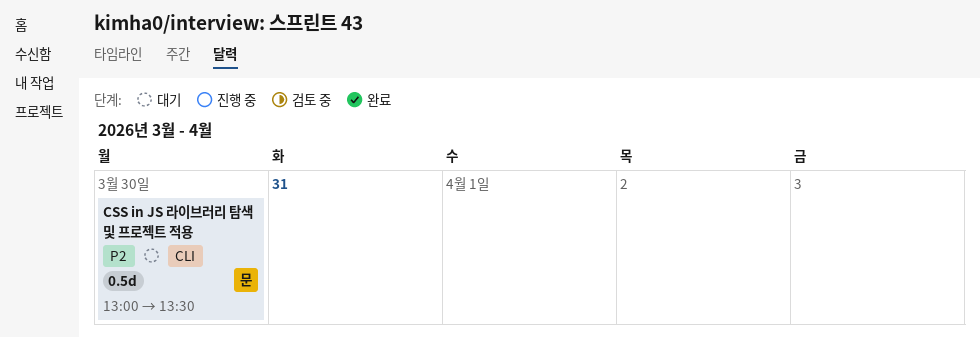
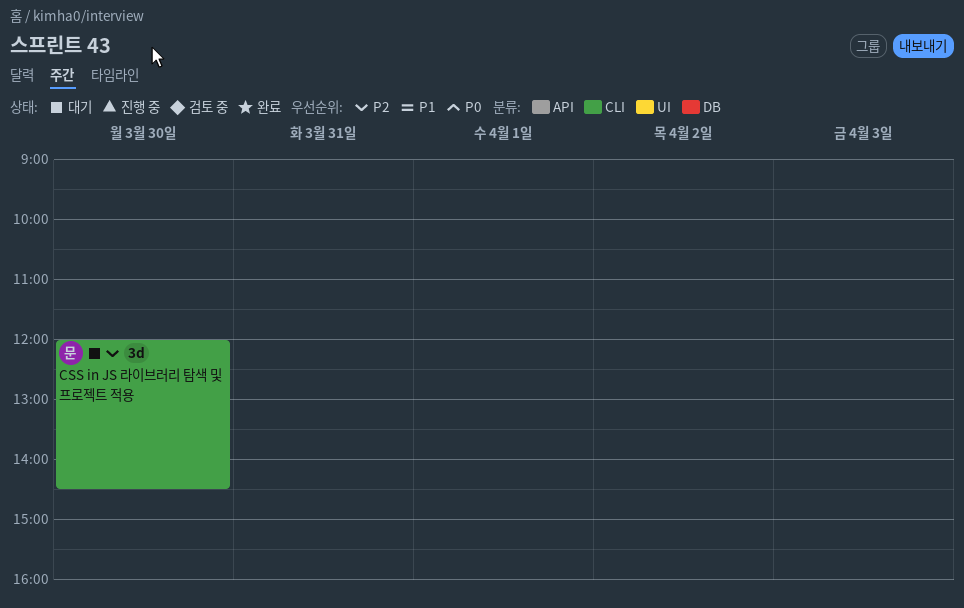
CSS in JS 라이브러리 탐색 및 프로젝트 적용, estimate: 0.5d -> 3d
CSS in JS 라이브러리 탐색 및 프로젝트 적용, begins: 13:00 -> 12:00
CSS in JS 라이브러리 탐색 및 프로젝트 적용, ends: 13:30 -> 14:30

